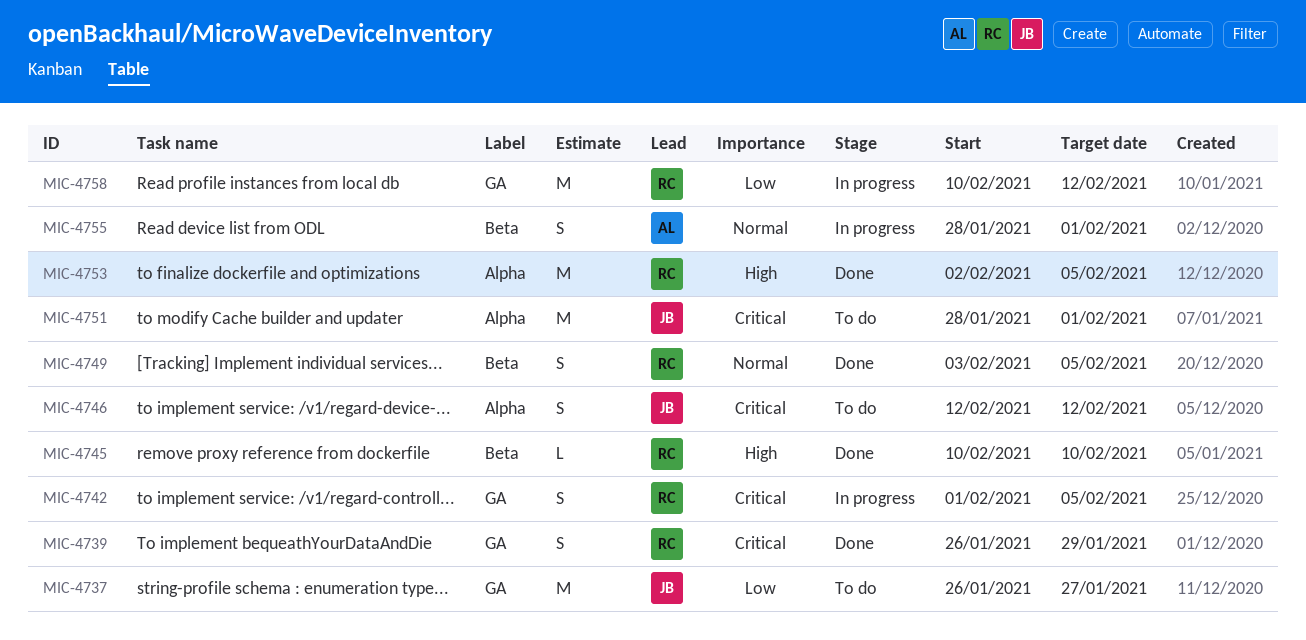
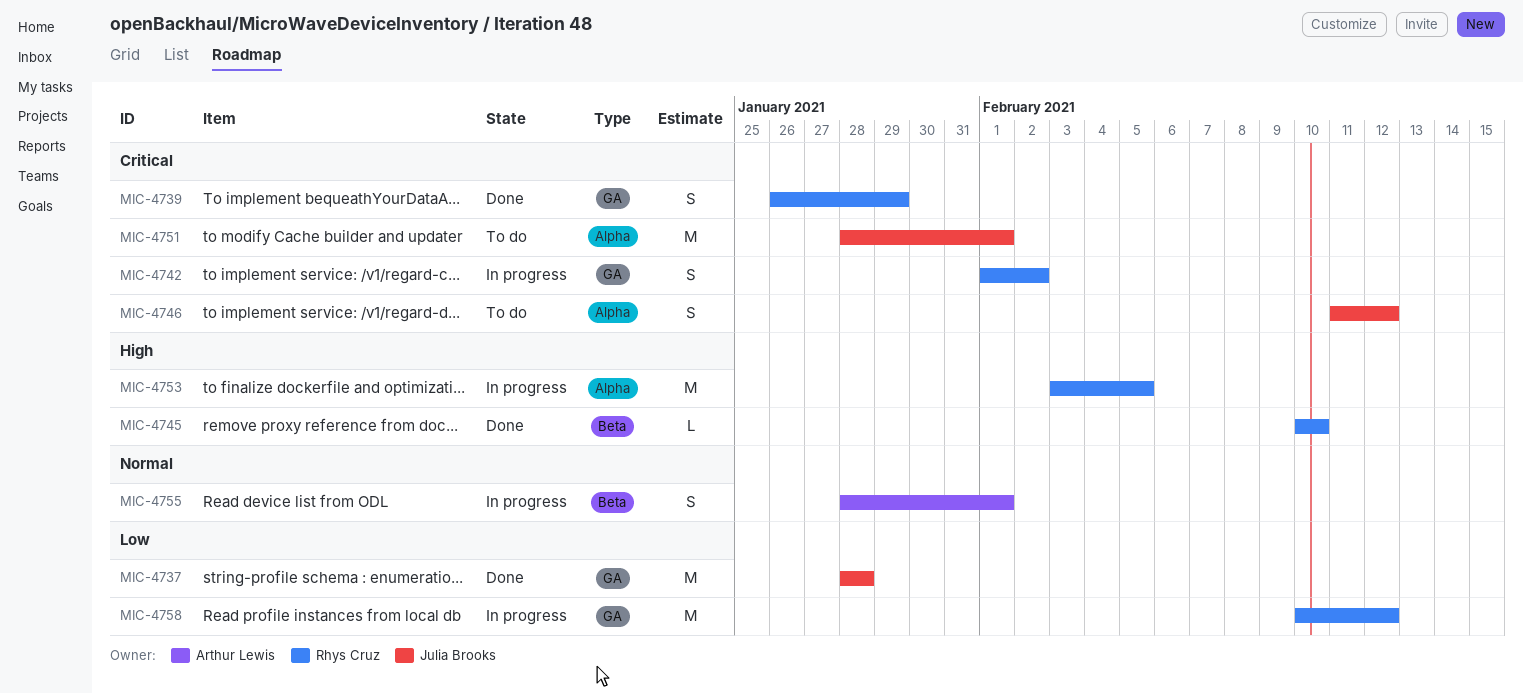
MIC-4737, status: To do -> Done
MIC-4737, start: Jan 26 -> Jan 28
MIC-4737, due: Jan 27 -> Jan 28
MIC-4742, due: Feb 5 -> Feb 2
MIC-4746, start: Feb 12 -> Feb 11
MIC-4749: present -> none
MIC-4753, status: Done -> In progress
MIC-4753, start: Feb 2 -> Feb 3

